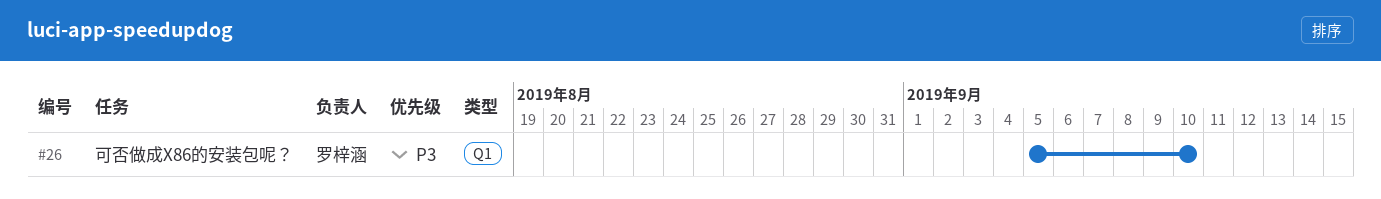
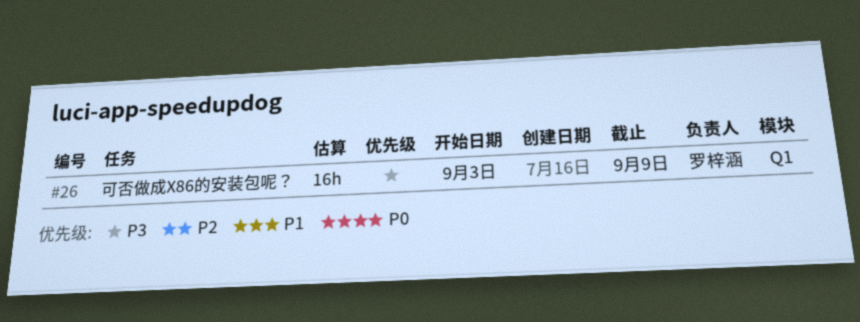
#26, start: Sep 5 -> Sep 3
#26, due: Sep 10 -> Sep 9

